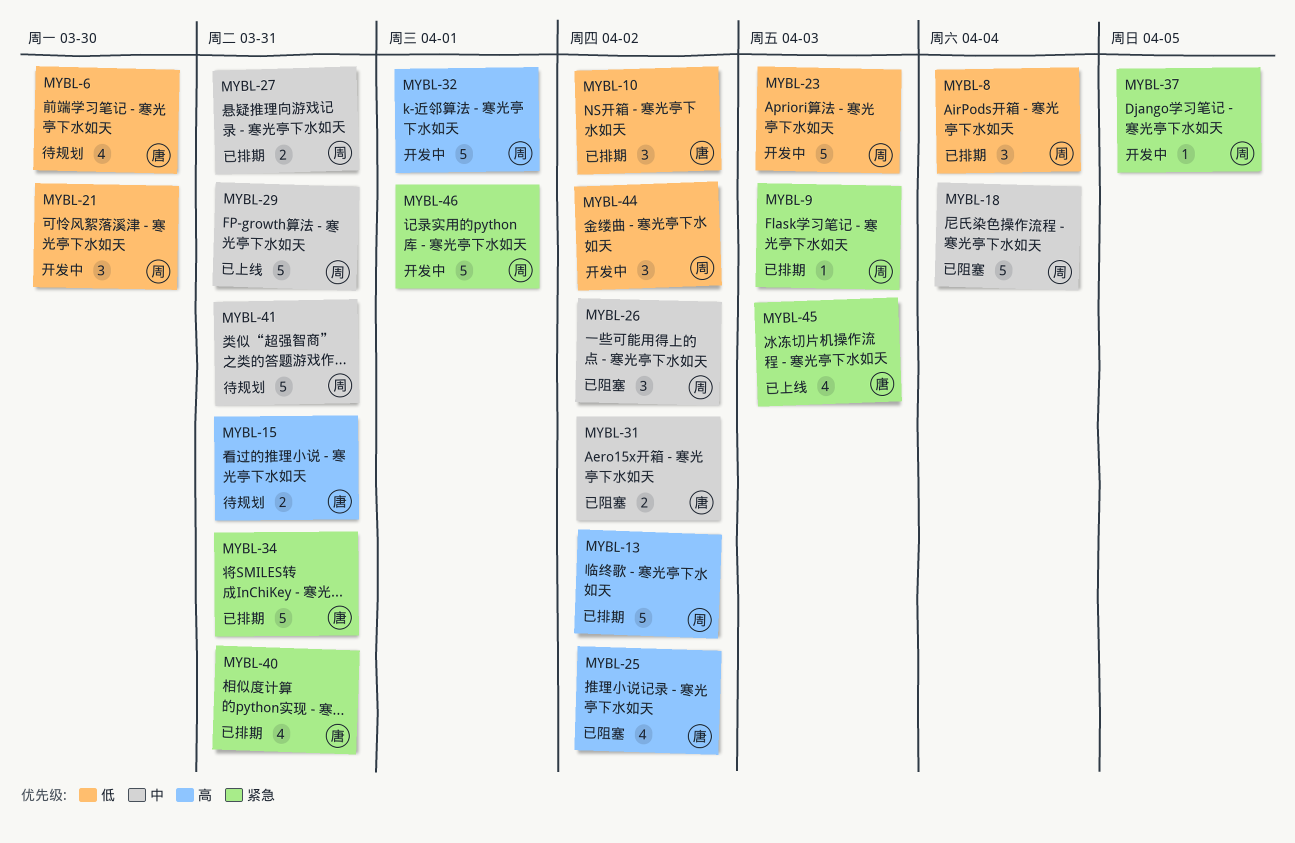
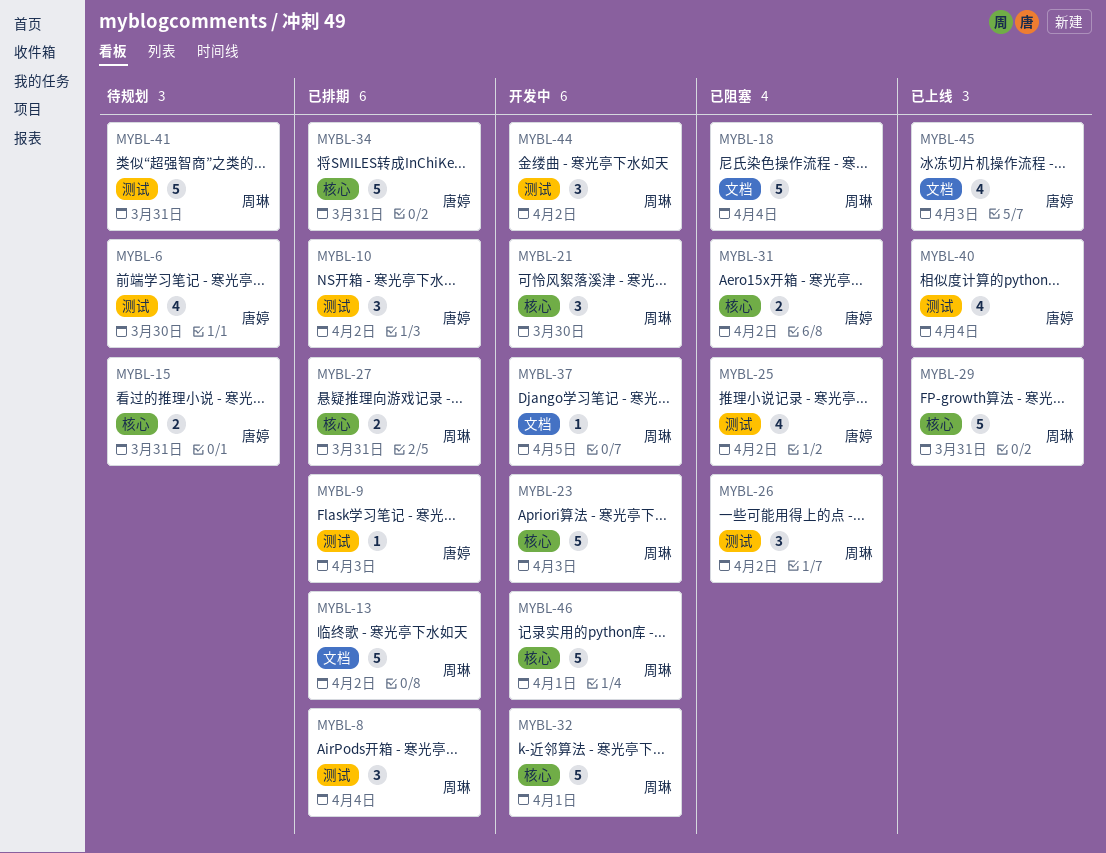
MYBL-9, owner: 周琳 -> 唐婷
MYBL-40, status: 已排期 -> 已上线
MYBL-40, due: Mar 31 -> Apr 4

